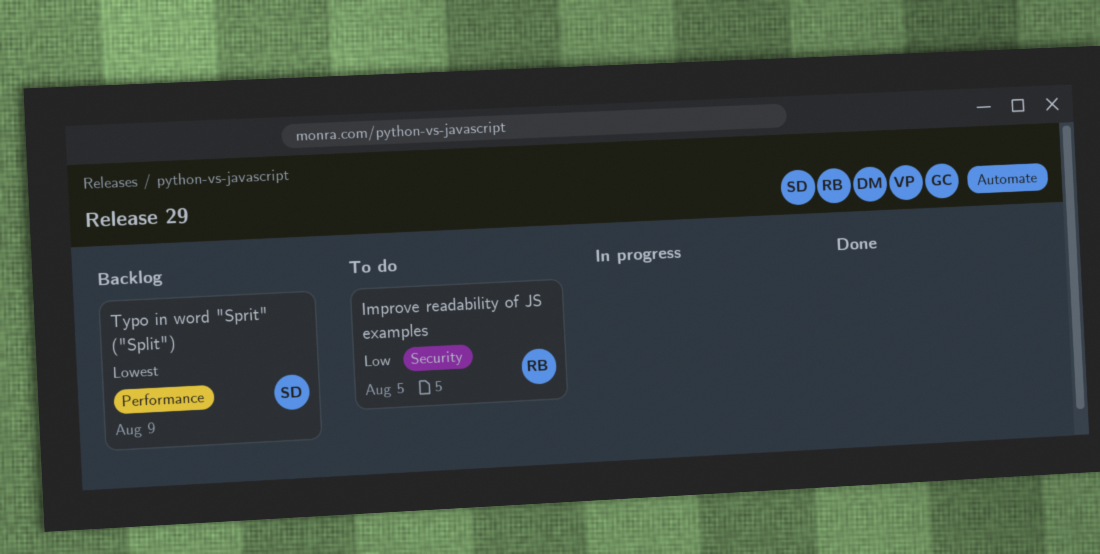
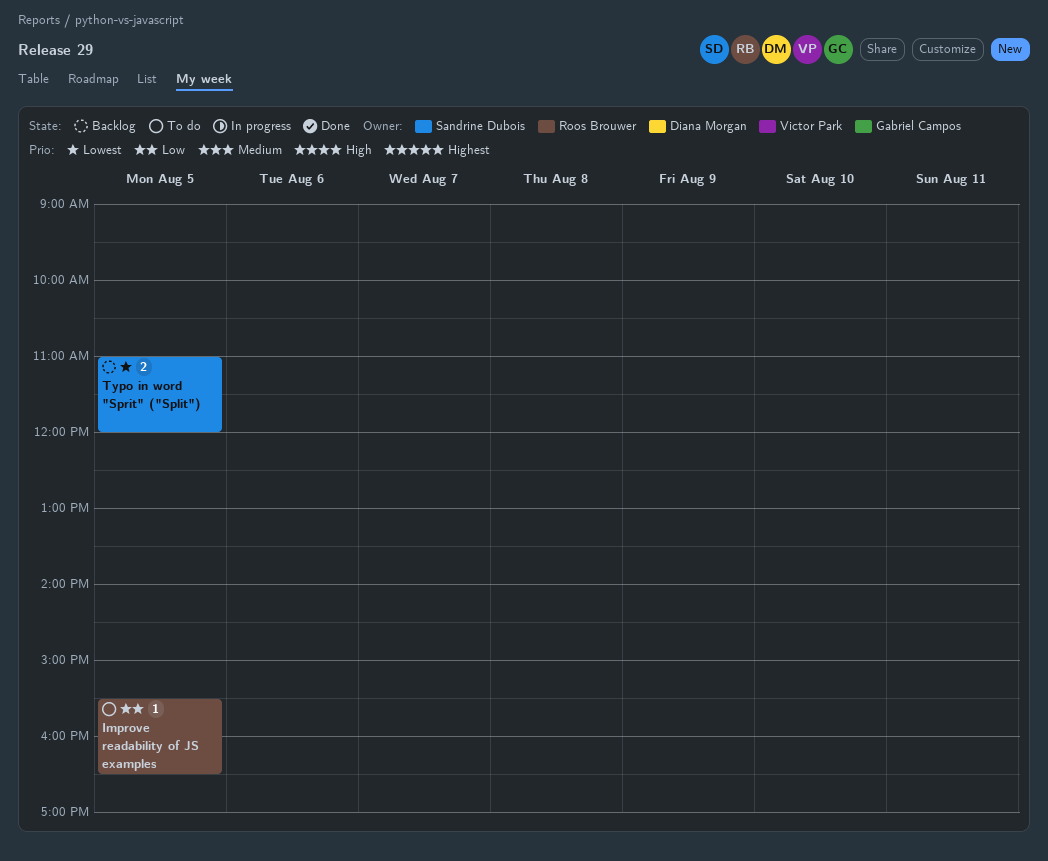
Typo in word "Sprit" ("Split"), day: Aug 9 -> Aug 5

